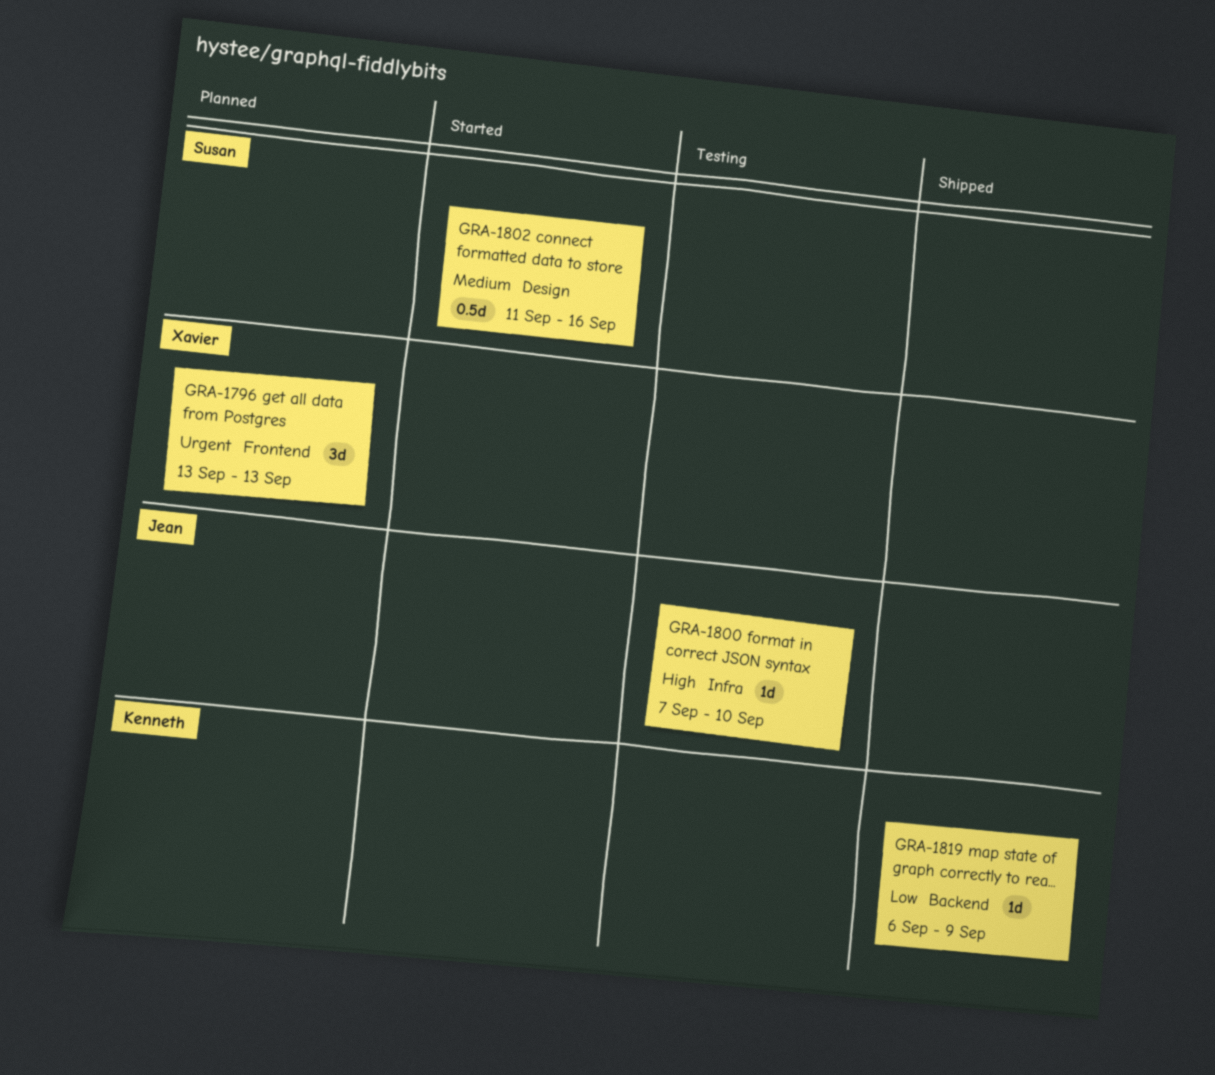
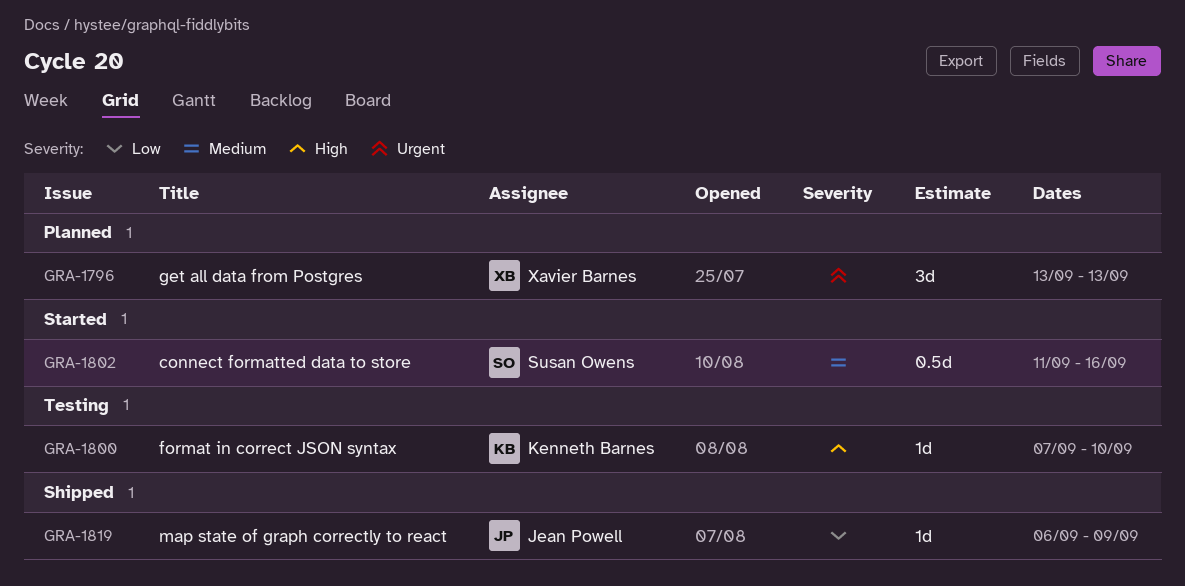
GRA-1800, owner: Jean Powell -> Kenneth Barnes
GRA-1819, owner: Kenneth Barnes -> Jean Powell

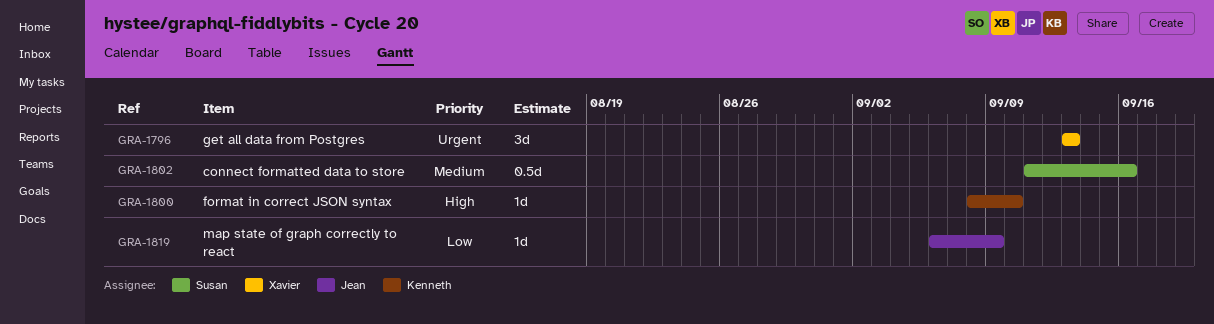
GRA-1800, start: Sep 7 -> Sep 8

